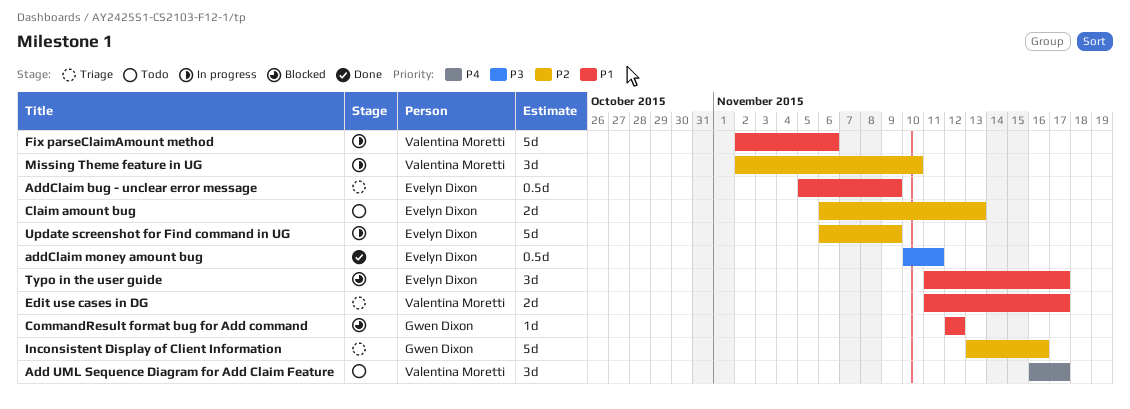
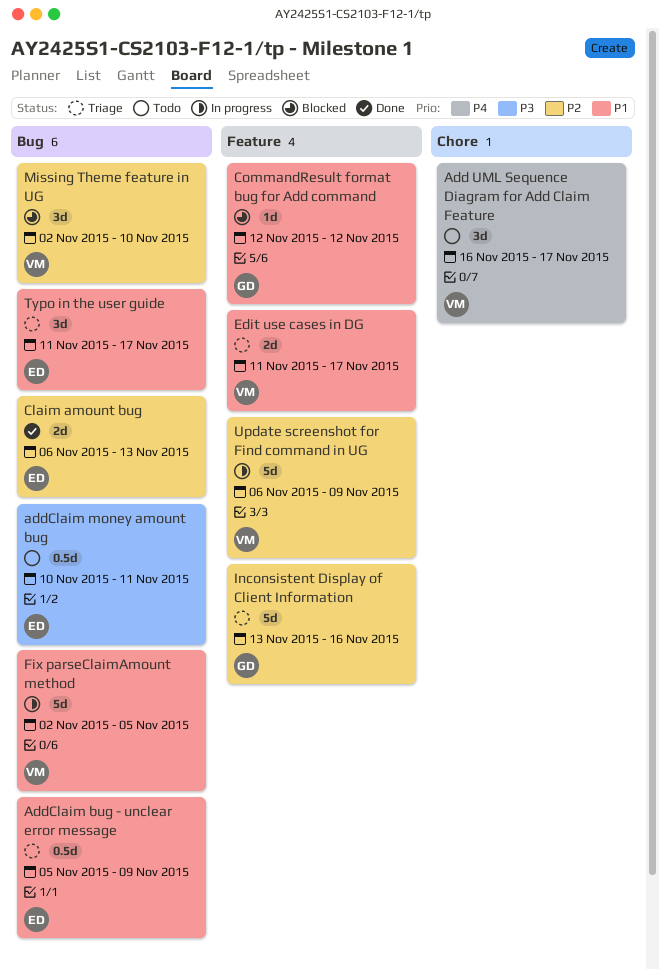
addClaim money amount bug, status: Done -> Todo
Claim amount bug, status: Todo -> Done
Fix parseClaimAmount method, due: Nov 6 -> Nov 5
Missing Theme feature in UG, status: In progress -> Blocked
Typo in the user guide, status: Blocked -> Triage
Update screenshot for Find command in UG, owner: Evelyn Dixon -> Valentina Moretti

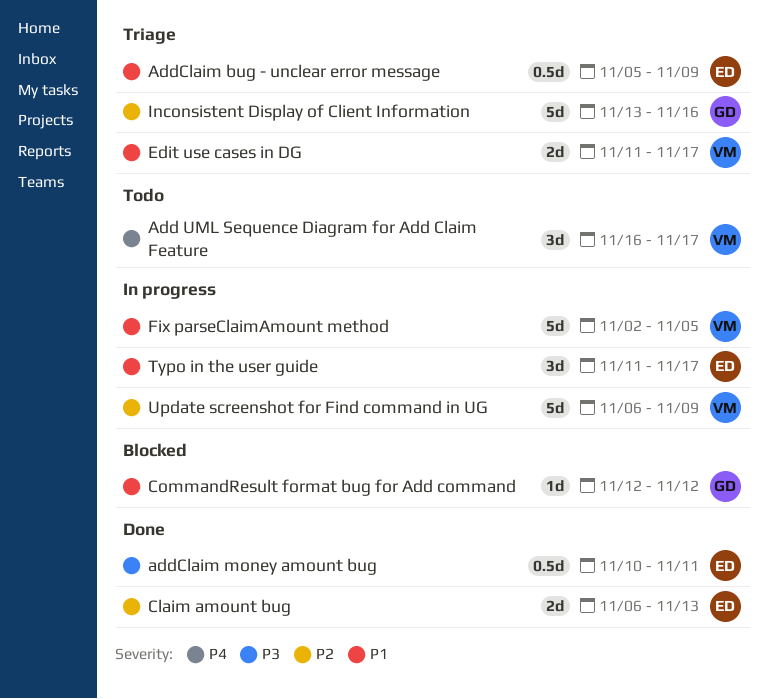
addClaim money amount bug, status: Todo -> Done
Missing Theme feature in UG: present -> none
Typo in the user guide, status: Triage -> In progress

